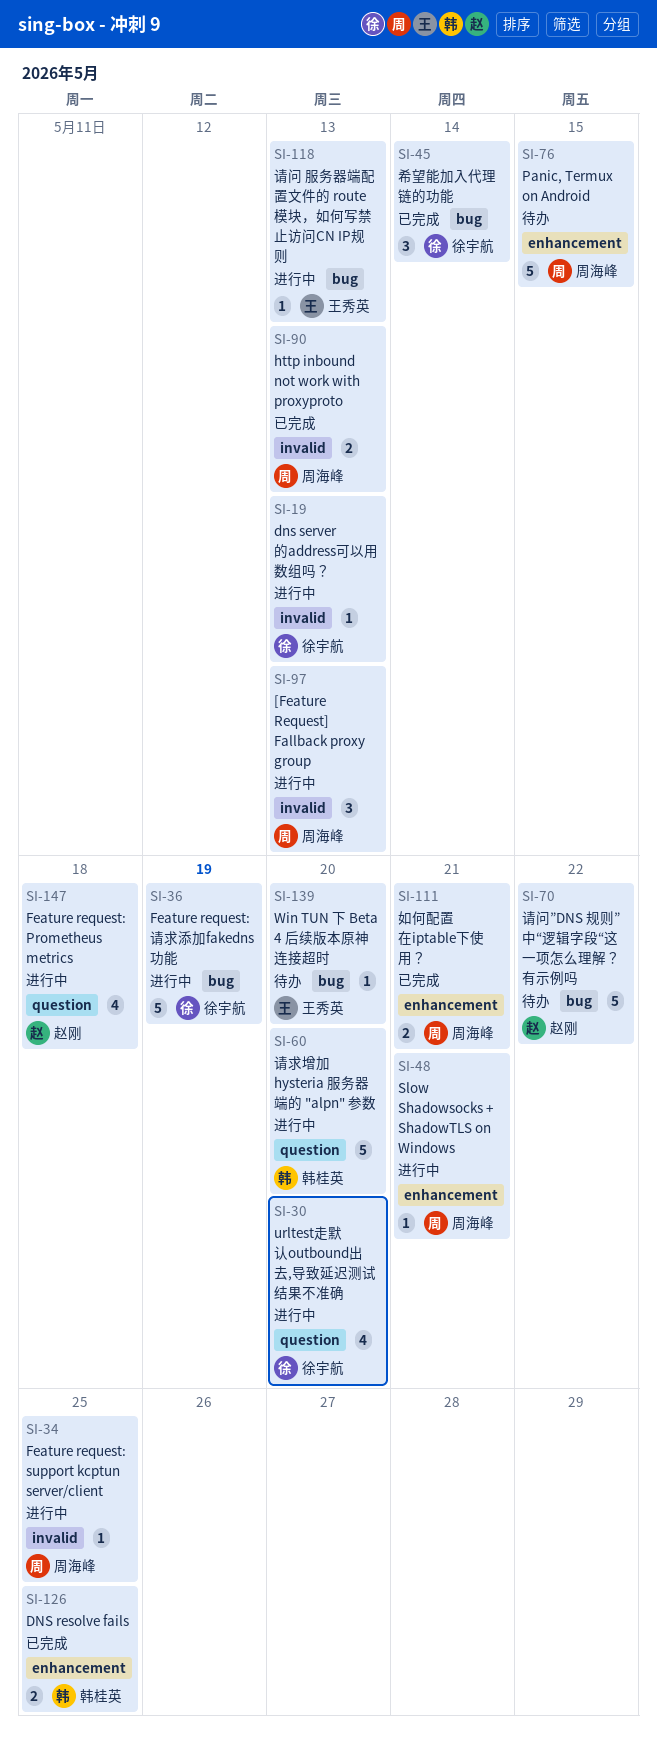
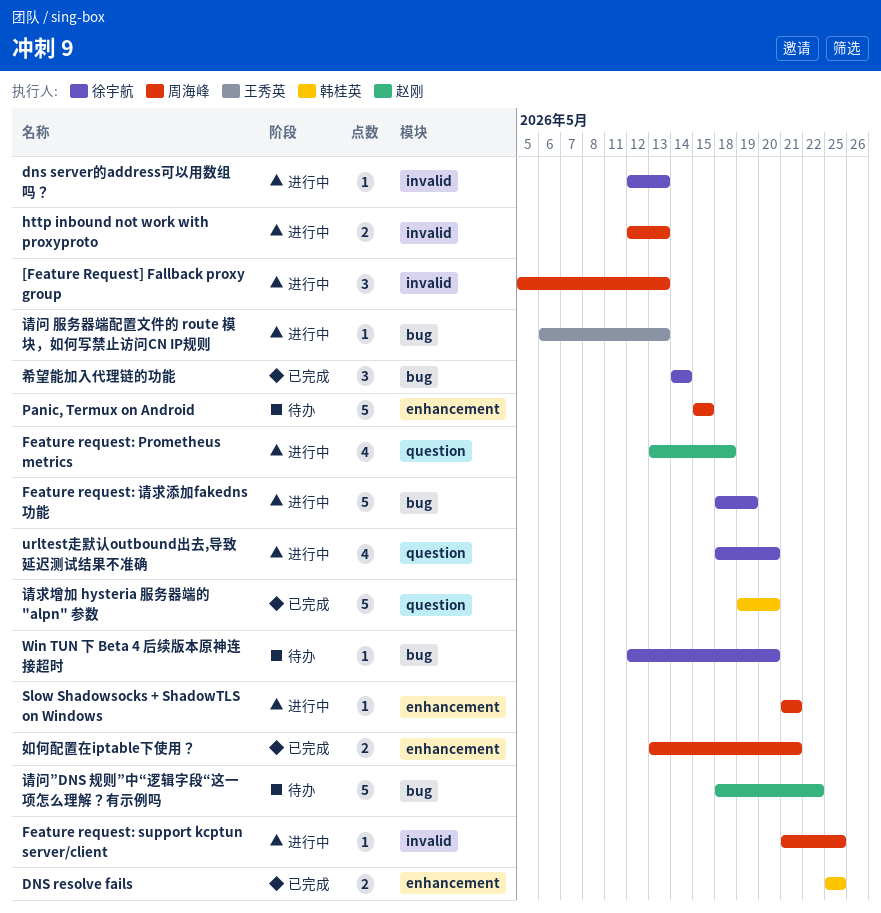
http inbound not work with proxyproto, status: 已完成 -> 进行中
Win TUN 下 Beta 4 后续版本原神连接超时, owner: 王秀英 -> 徐宇航
请求增加 hysteria 服务器端的 "alpn" 参数, status: 进行中 -> 已完成

